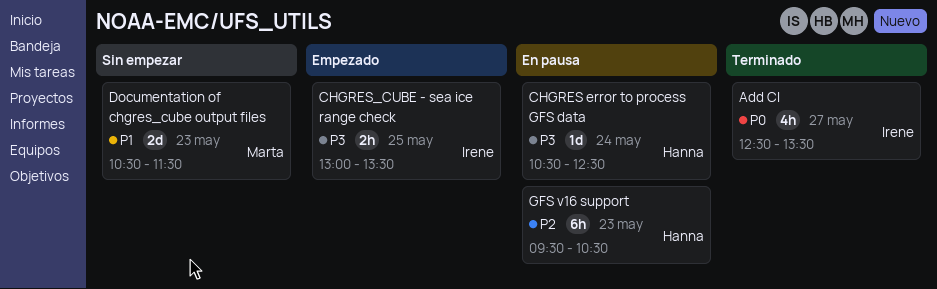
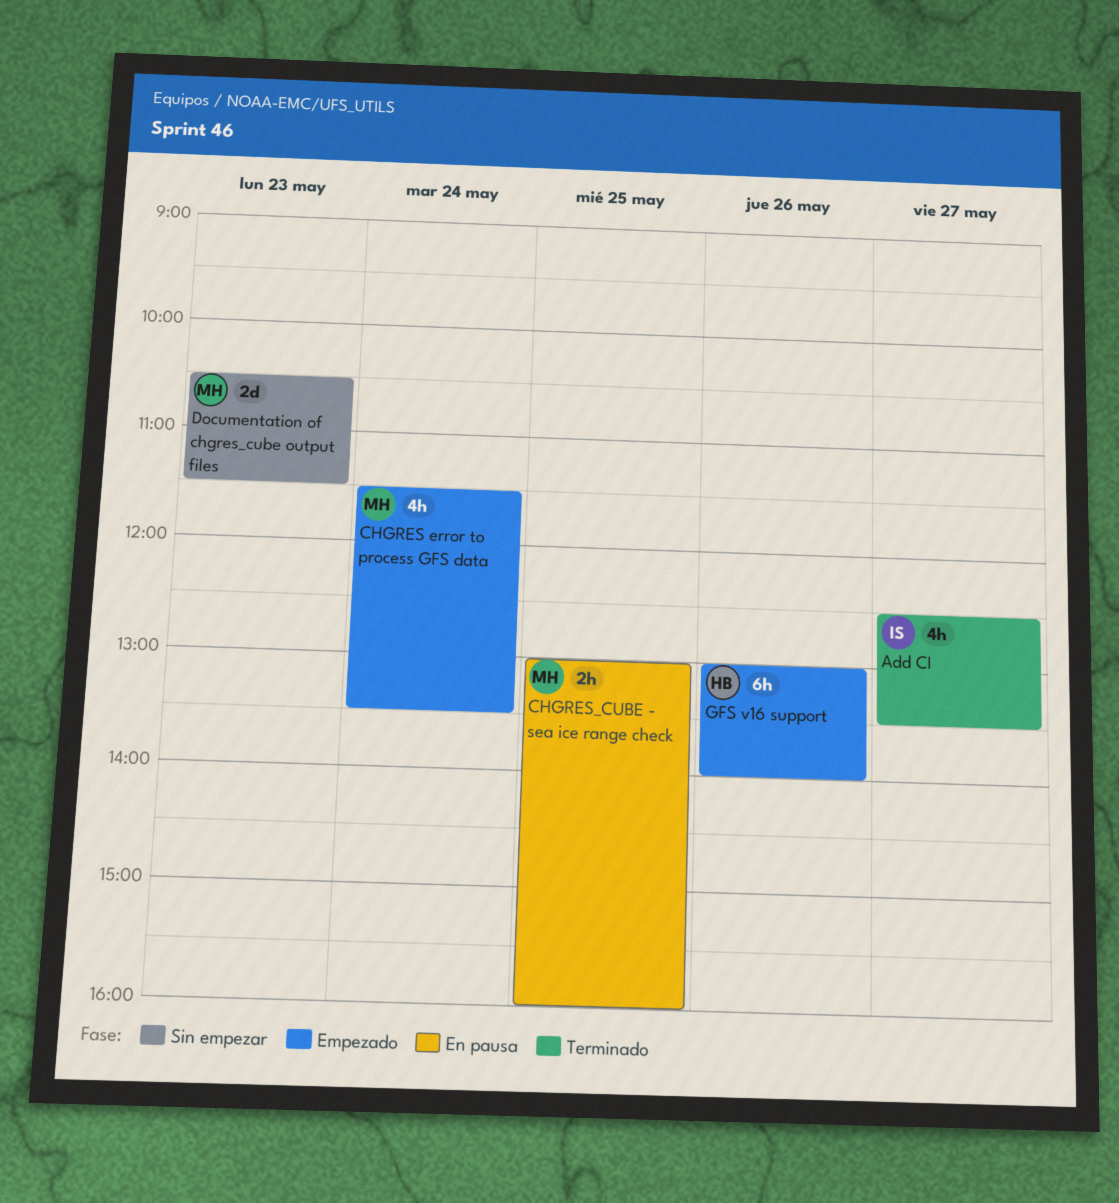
CHGRES error to process GFS data, status: En pausa -> Empezado
CHGRES error to process GFS data, owner: Hanna -> Marta
CHGRES error to process GFS data, estimate: 1d -> 4h
CHGRES error to process GFS data, begins: 10:30 -> 11:30
CHGRES error to process GFS data, ends: 12:30 -> 13:30
CHGRES_CUBE - sea ice range check, status: Empezado -> En pausa
CHGRES_CUBE - sea ice range check, owner: Irene -> Marta
CHGRES_CUBE - sea ice range check, ends: 13:30 -> 16:00
GFS v16 support, status: En pausa -> Empezado
GFS v16 support, day: May 23 -> May 26
GFS v16 support, begins: 09:30 -> 13:00
GFS v16 support, ends: 10:30 -> 14:00

